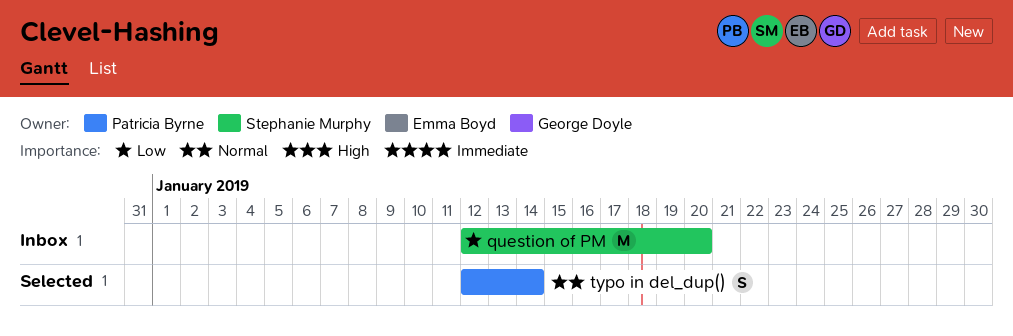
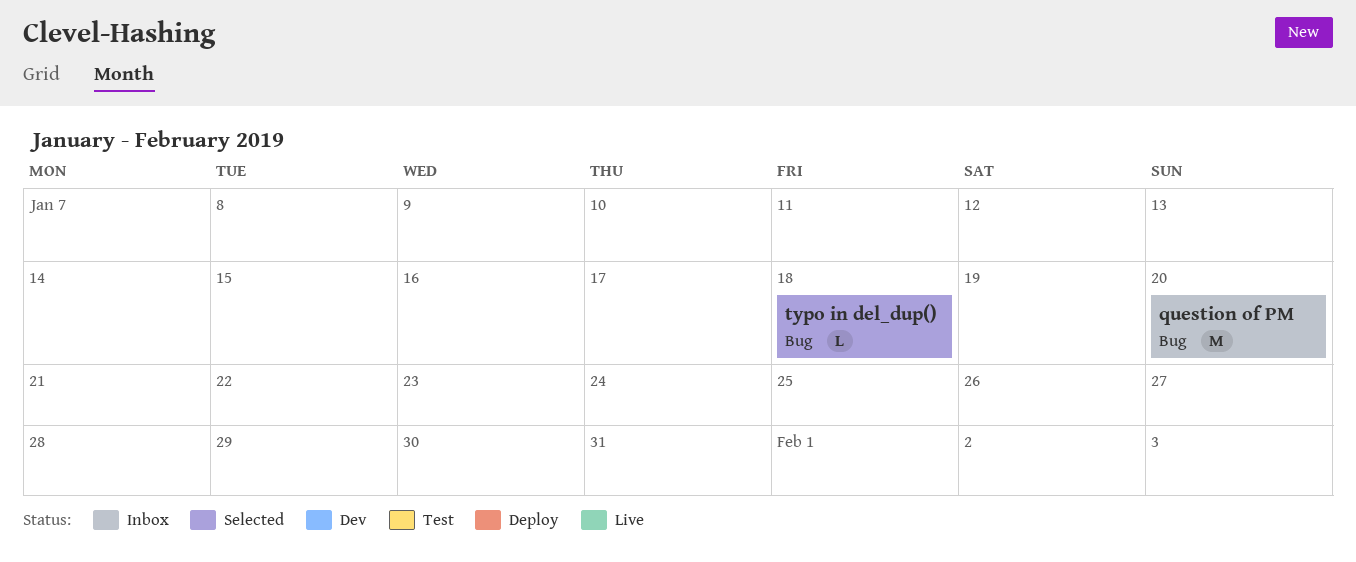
typo in del_dup(), estimate: S -> L
typo in del_dup(), due: Jan 14 -> Jan 18

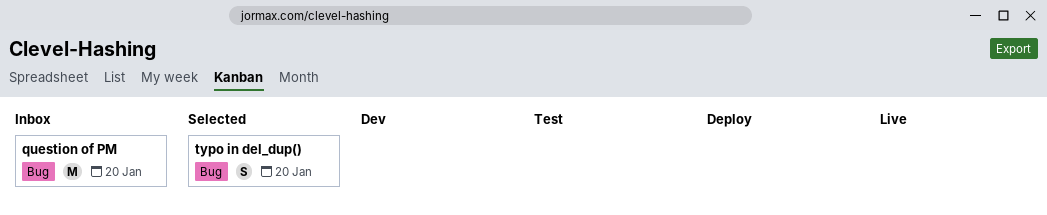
typo in del_dup(), estimate: L -> S
typo in del_dup(), due: Jan 18 -> Jan 20

